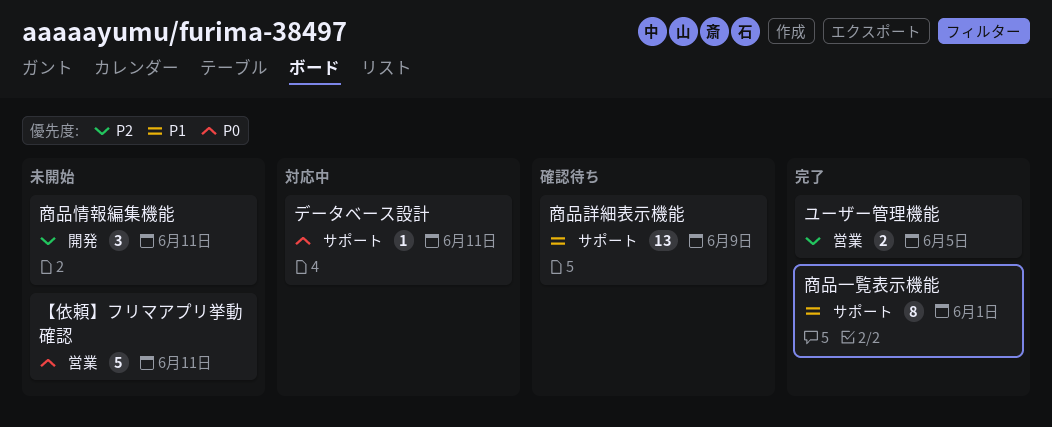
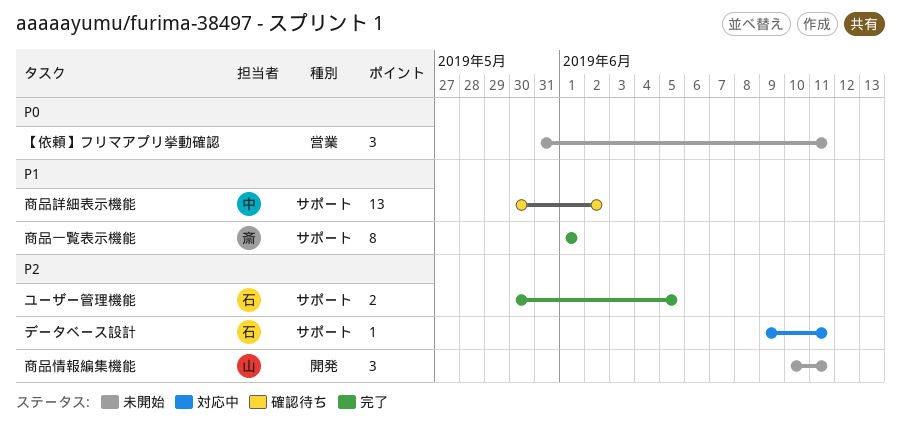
【依頼】フリマアプリ挙動確認, estimate: 5 -> 3
データベース設計, priority: P0 -> P2
ユーザー管理機能, label: 営業 -> サポート
商品詳細表示機能, due: Jun 9 -> Jun 2

